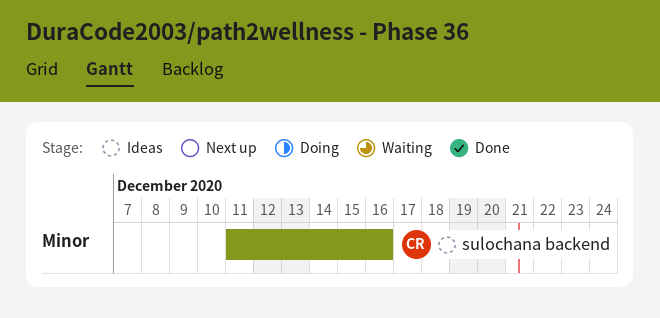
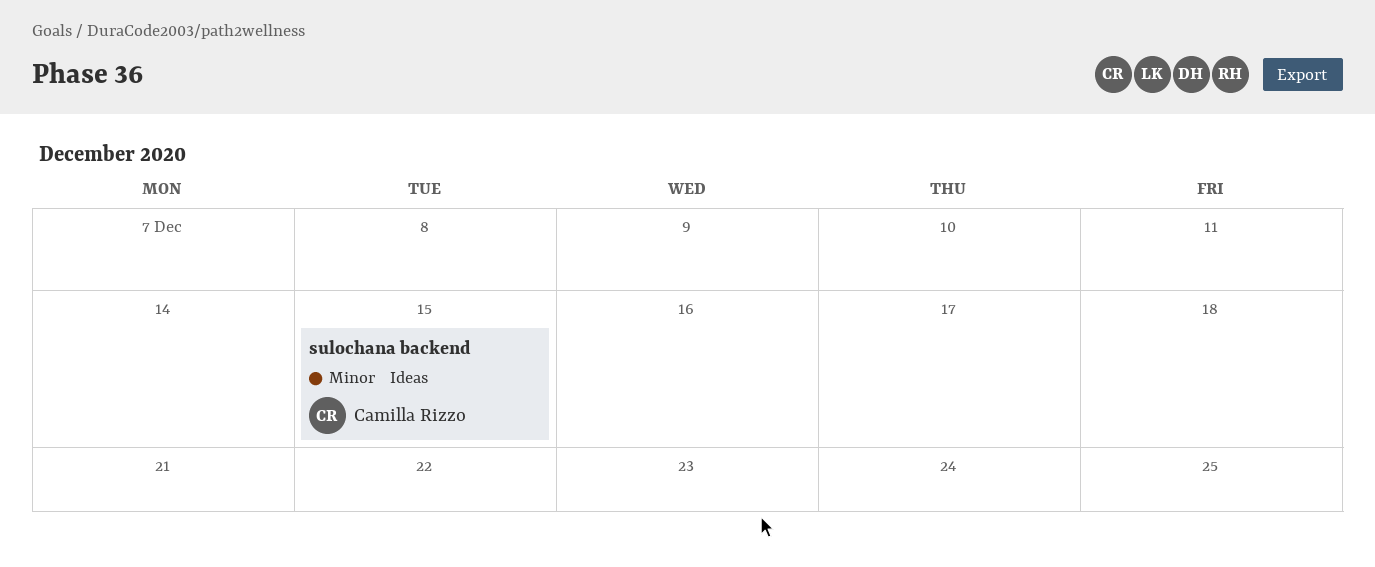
sulochana backend, due: Dec 16 -> Dec 15

